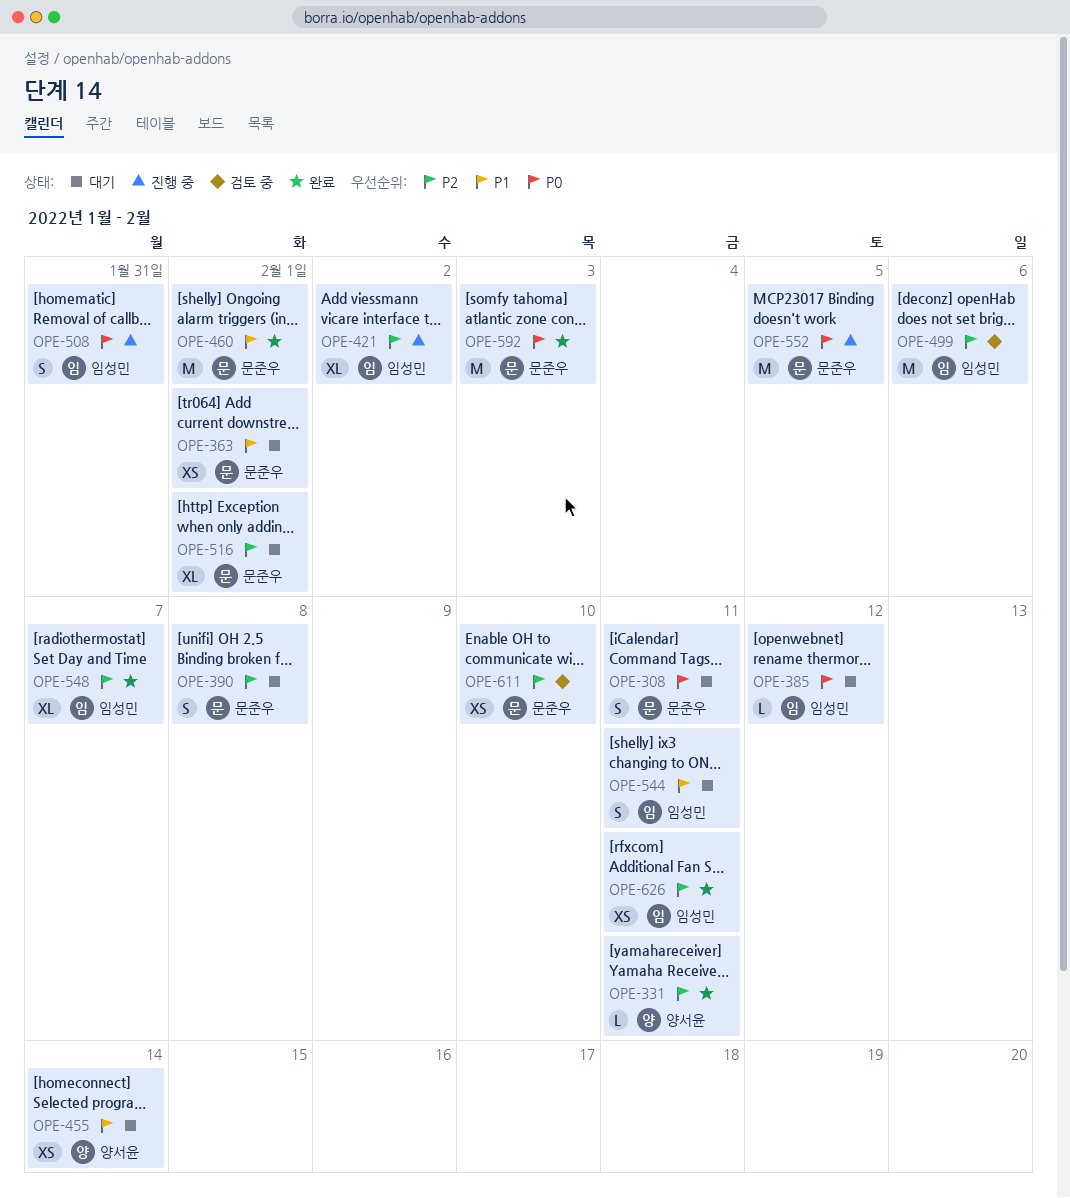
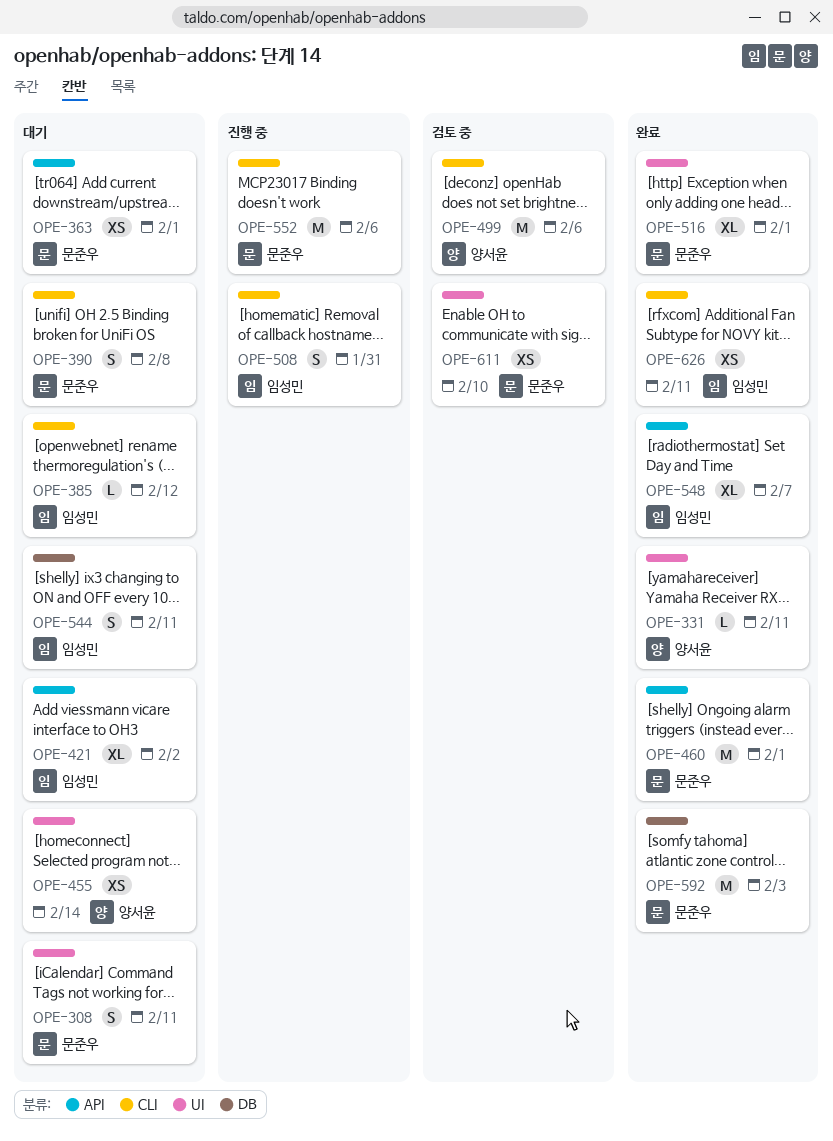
OPE-421, status: 진행 중 -> 대기
OPE-499, owner: 임성민 -> 양서윤
OPE-516, status: 대기 -> 완료
OPE-552, due: Feb 5 -> Feb 6

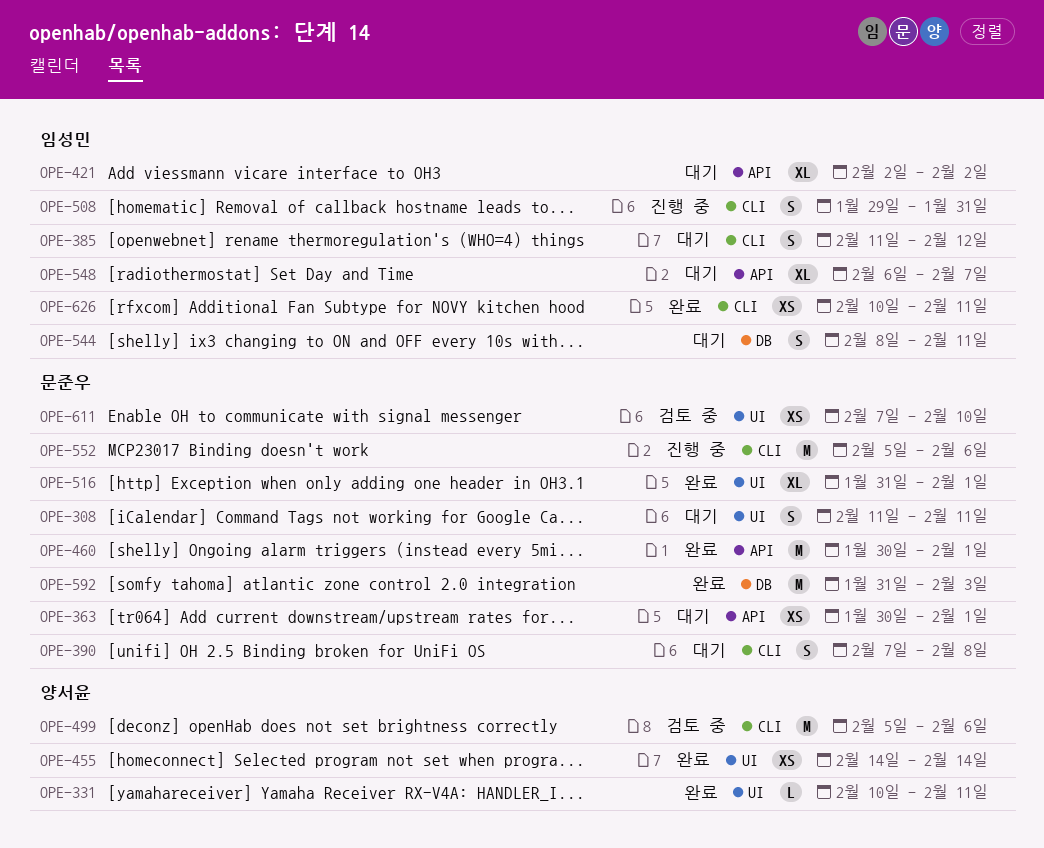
OPE-385, estimate: L -> S
OPE-455, status: 대기 -> 완료
OPE-548, status: 완료 -> 대기

